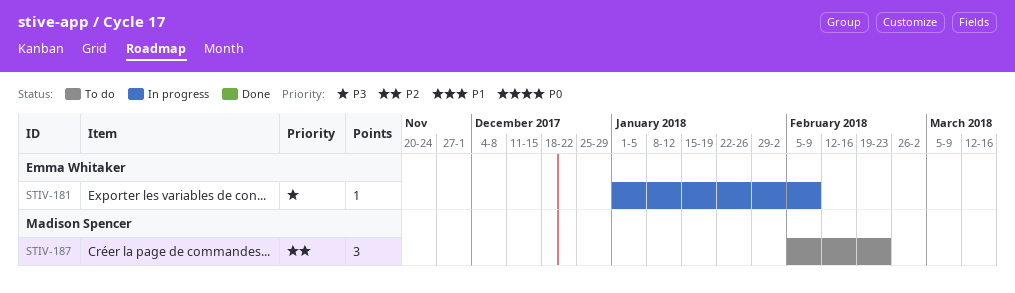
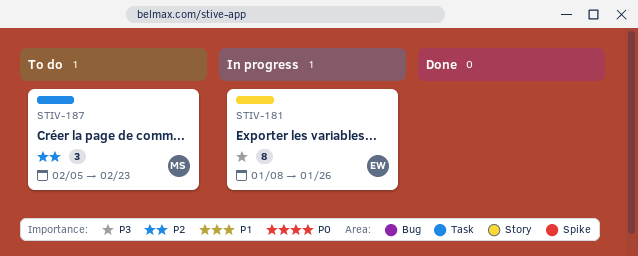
STIV-181, estimate: 1 -> 8
STIV-181, start: Jan 1 -> Jan 8
STIV-181, due: Feb 9 -> Jan 26

